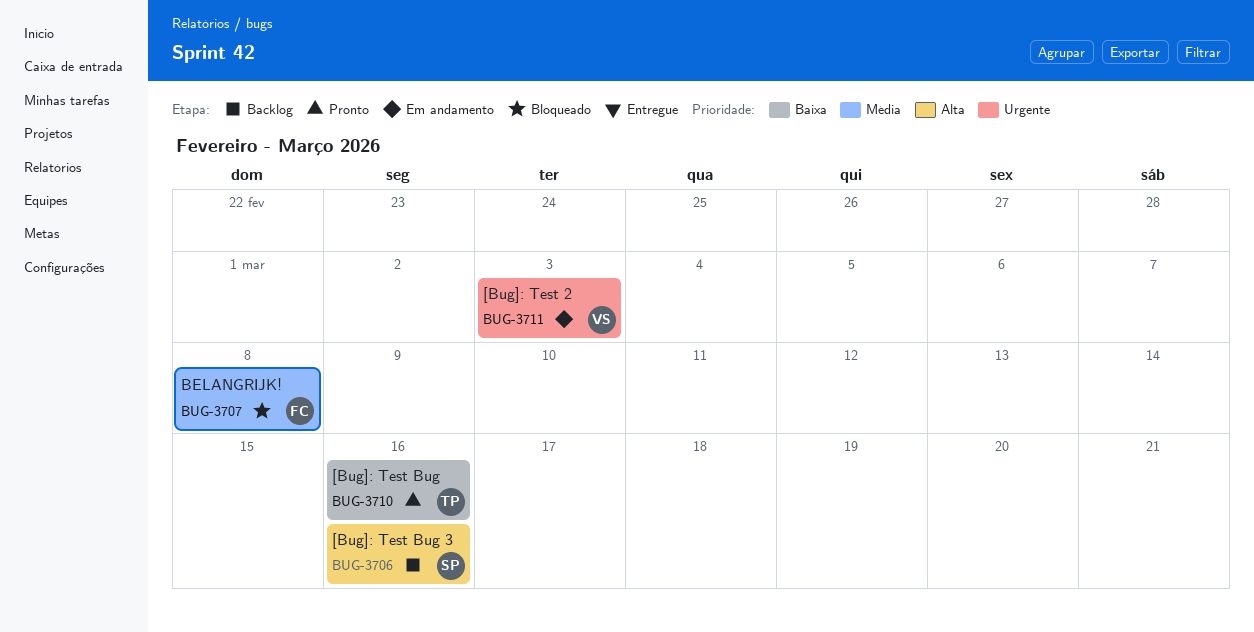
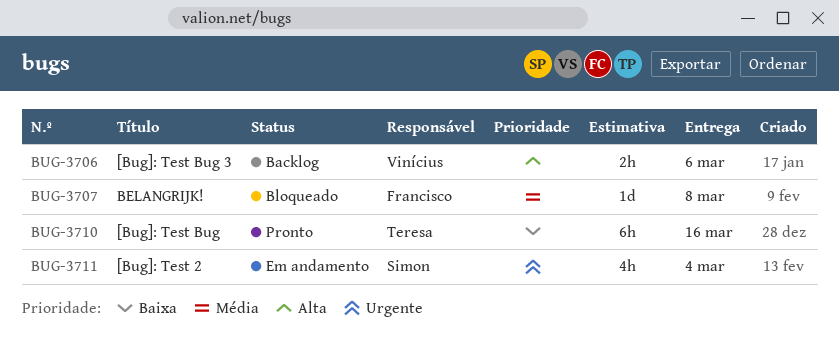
BUG-3706, owner: Simon -> Vinícius
BUG-3706, due: Mar 16 -> Mar 6
BUG-3711, owner: Vinícius -> Simon
BUG-3711, due: Mar 3 -> Mar 4

